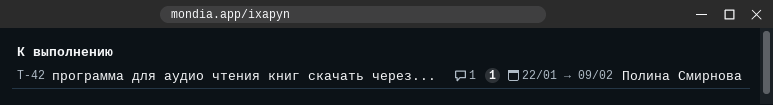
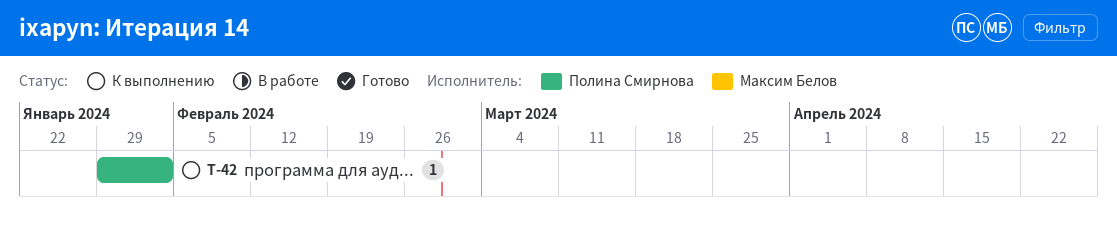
T-42, start: Jan 22 -> Jan 29
T-42, due: Feb 9 -> Feb 2

